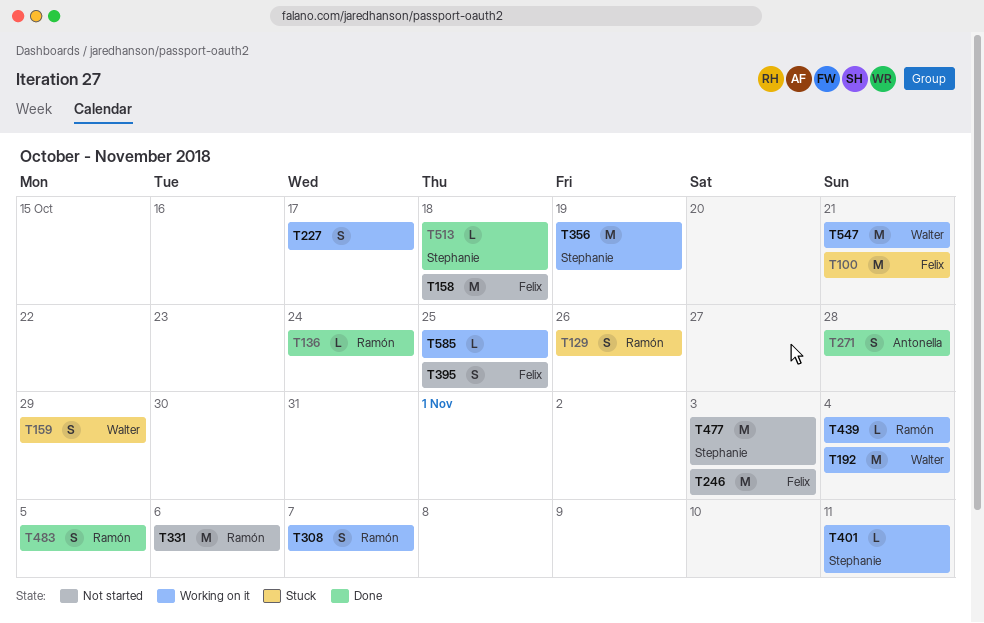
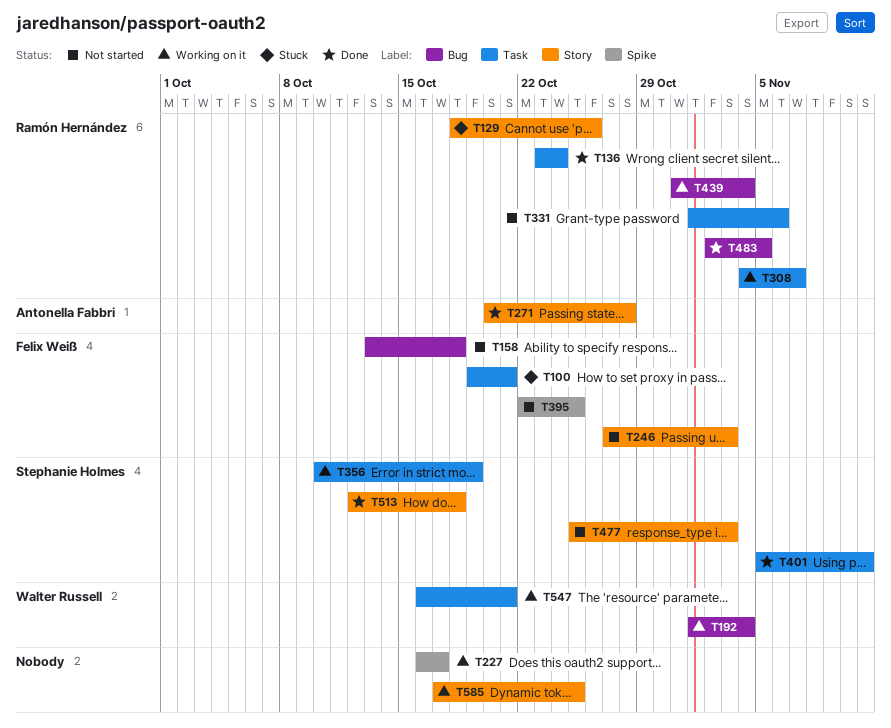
T159: present -> none
T401, status: Working on it -> Done

